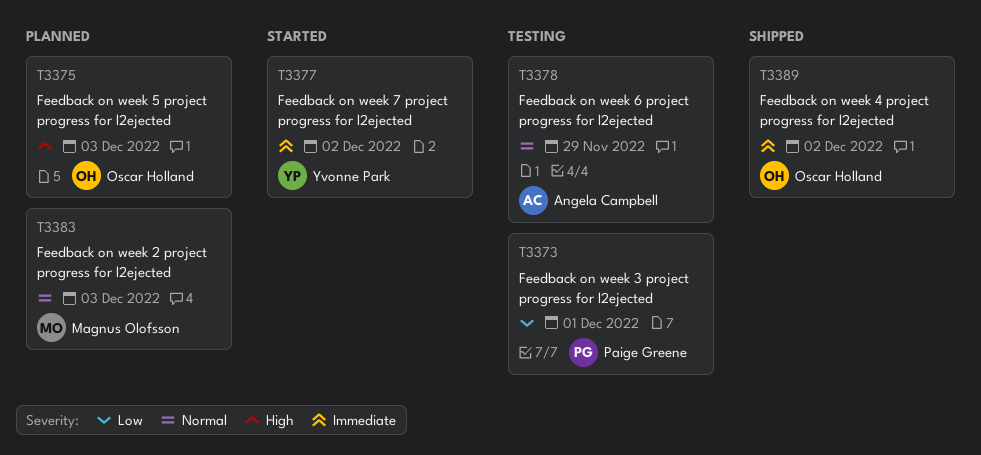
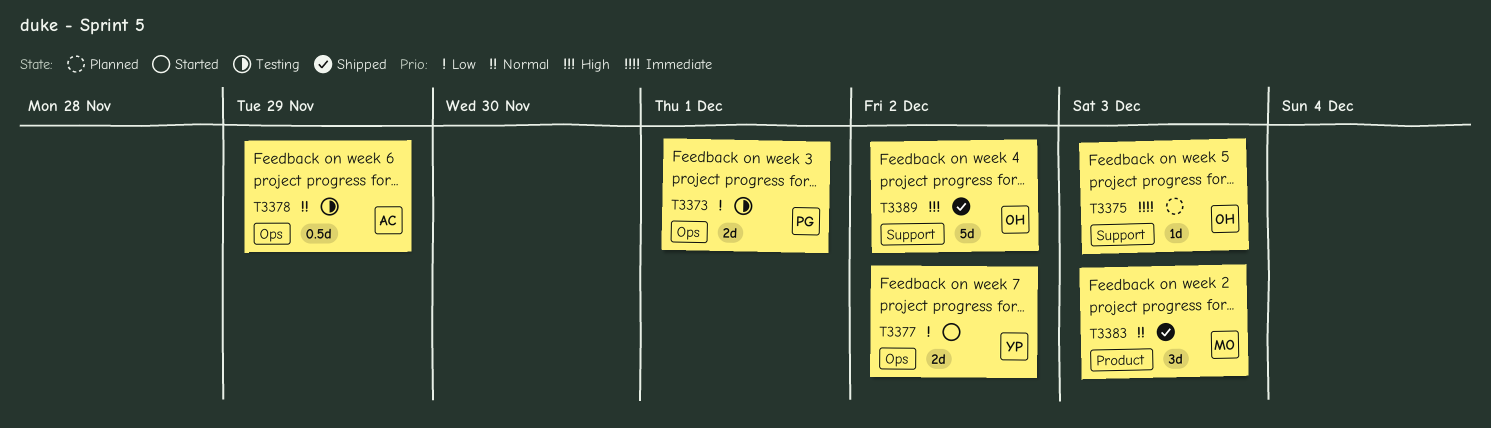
T3375, priority: High -> Immediate
T3377, priority: Immediate -> Low
T3383, status: Planned -> Shipped
T3389, priority: Immediate -> High

